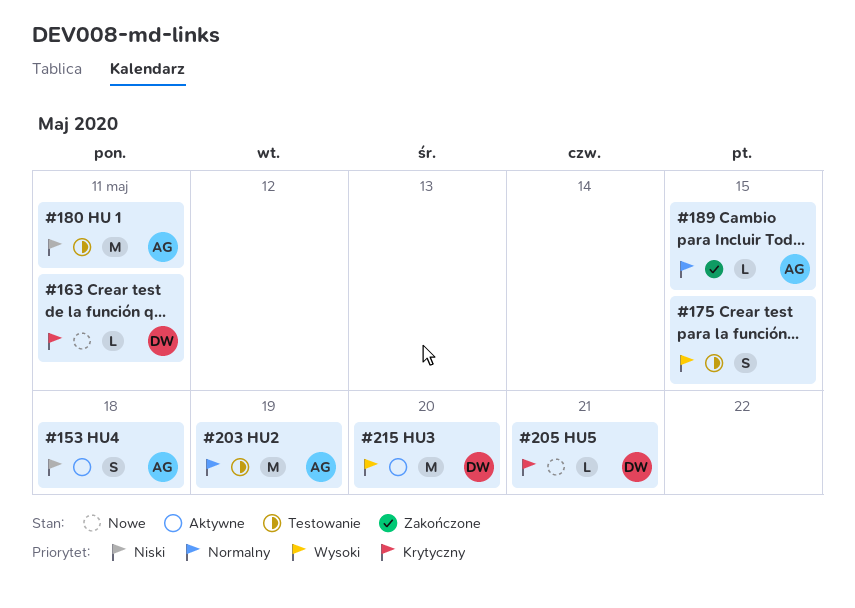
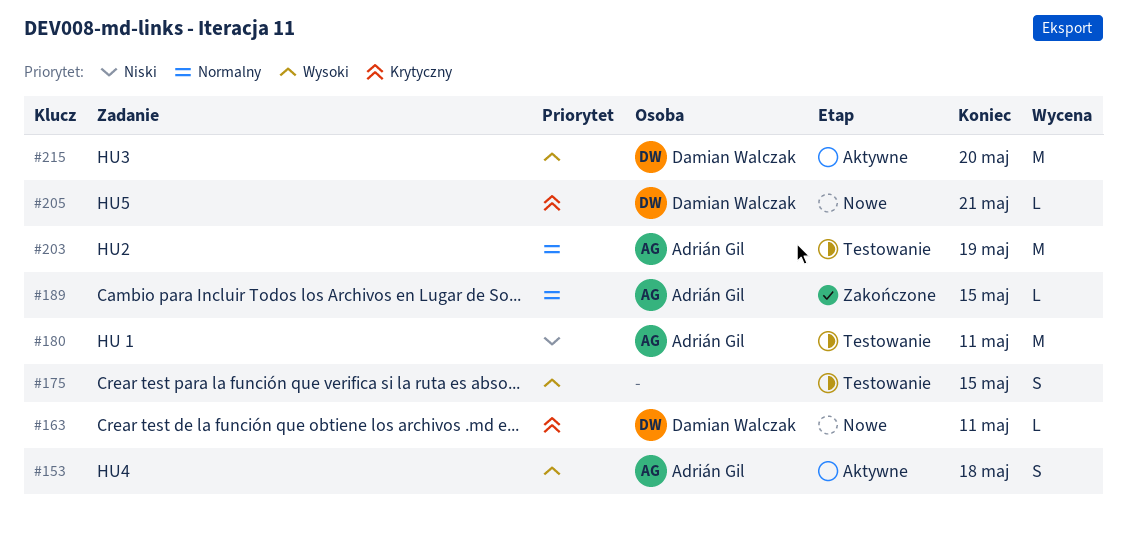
#153, priority: Niski -> Wysoki

